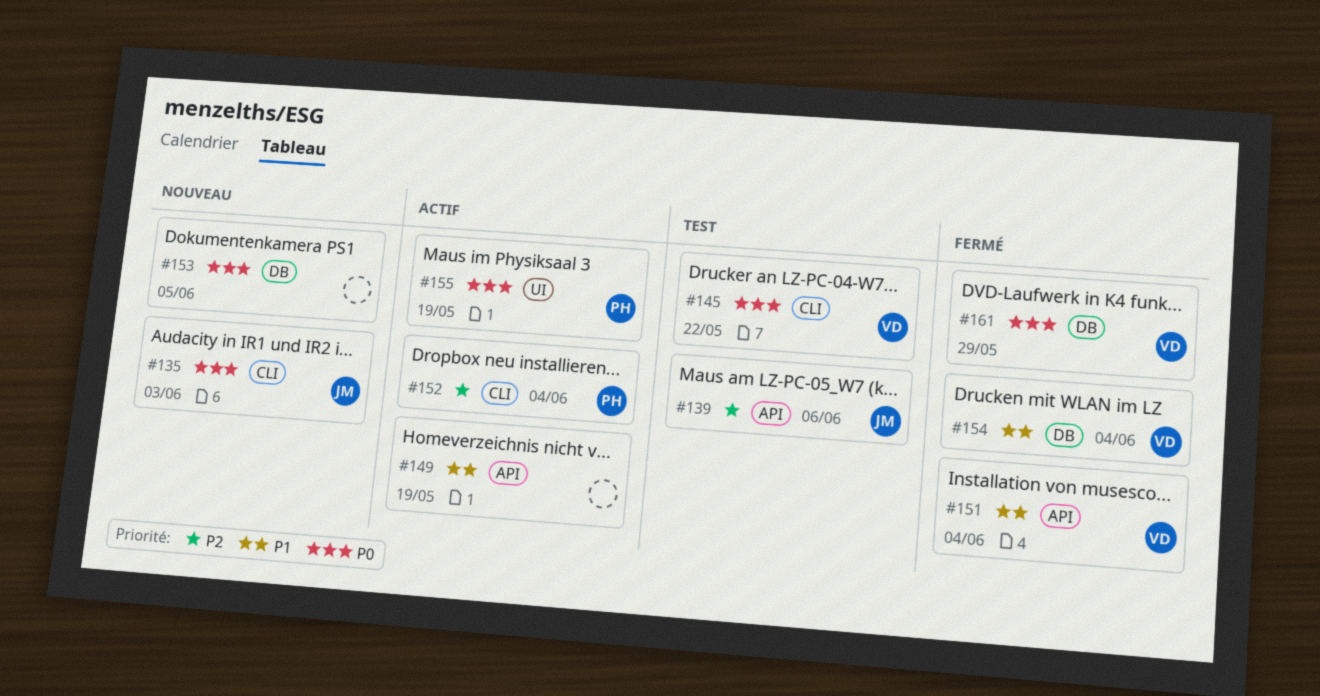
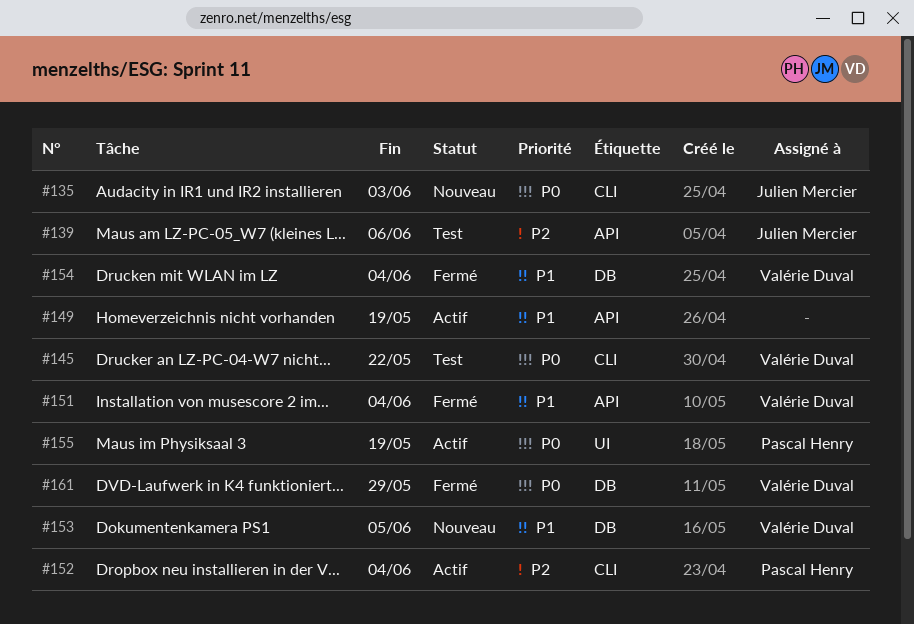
#153, owner: none -> Valérie Duval
#153, priority: P0 -> P1

